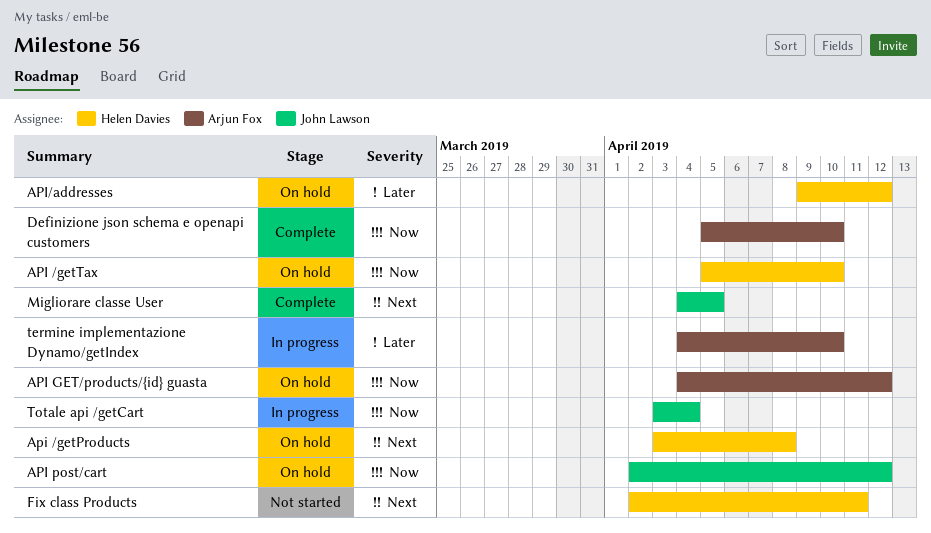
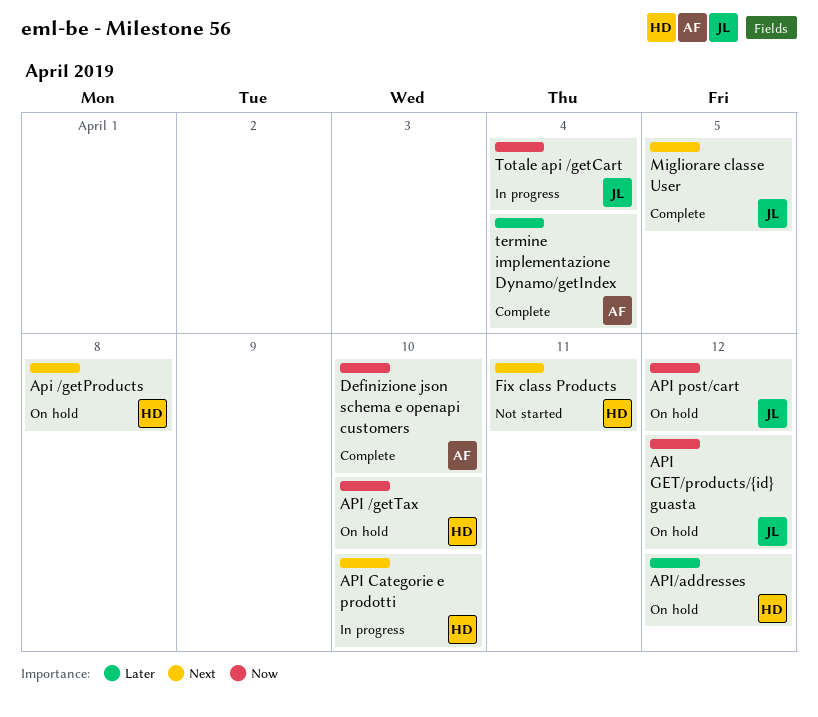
API Categorie e prodotti: none -> present
API GET/products/{id} guasta, owner: Arjun Fox -> John Lawson
termine implementazione Dynamo/getIndex, status: In progress -> Complete
termine implementazione Dynamo/getIndex, due: Apr 10 -> Apr 4

